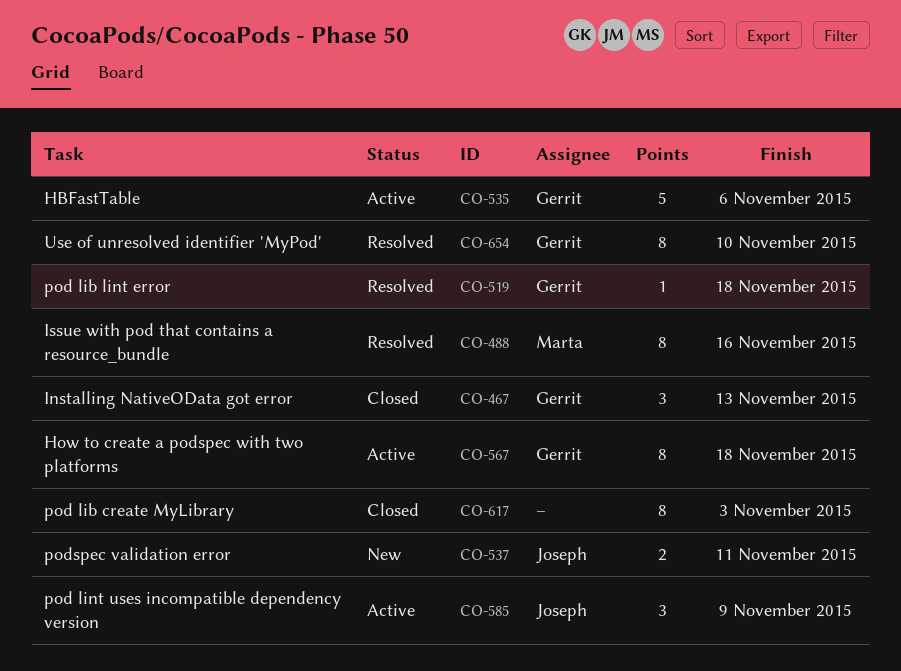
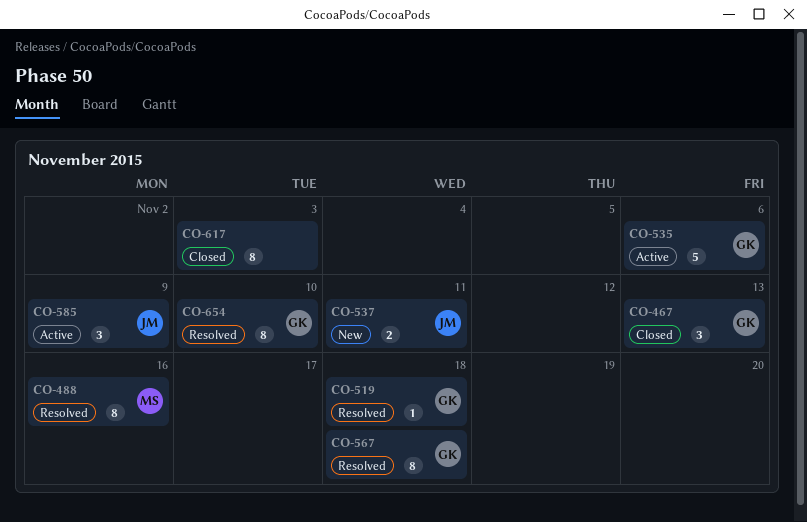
CO-567, status: Active -> Resolved

